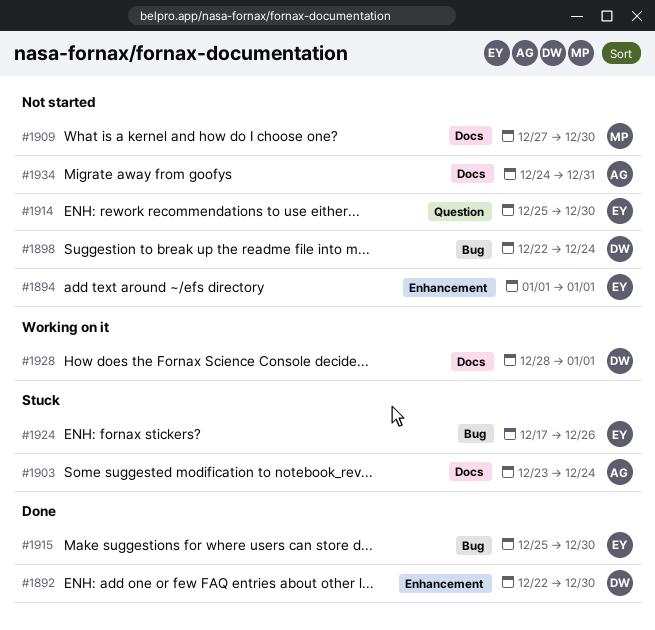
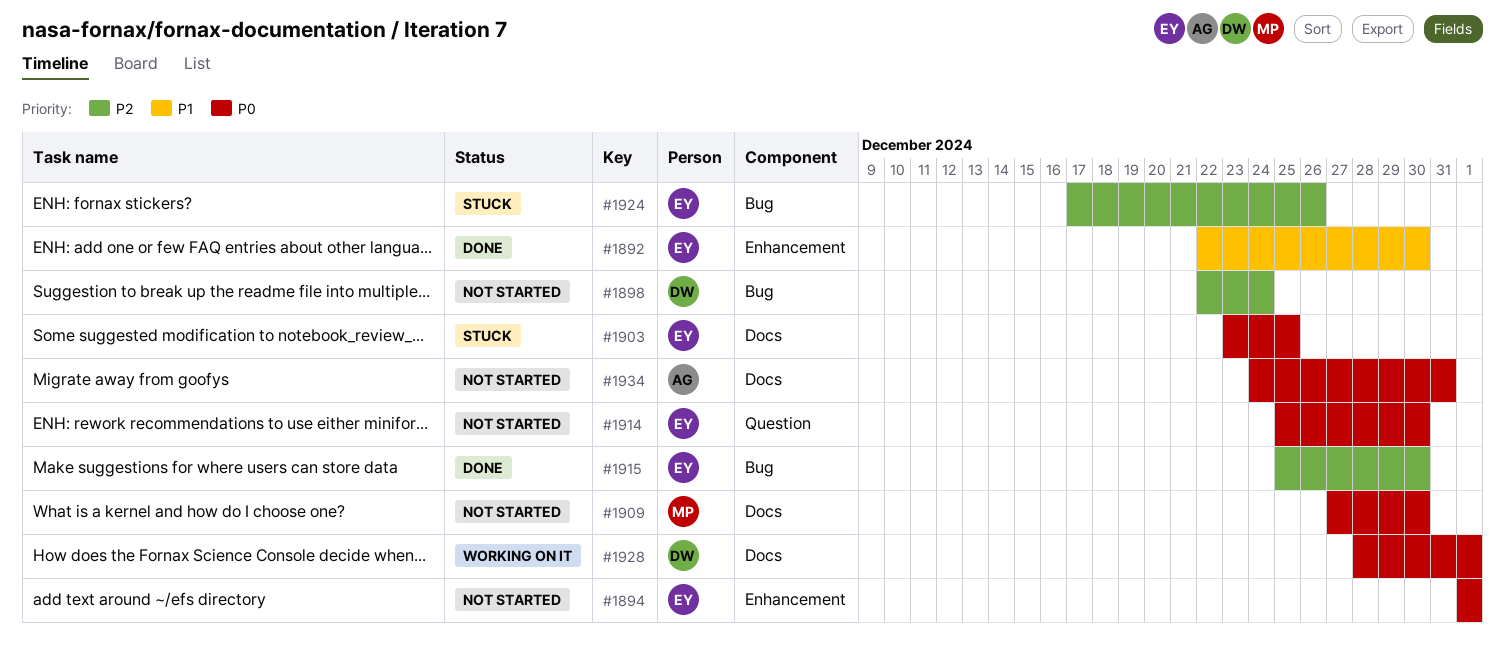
#1892, owner: DW -> EY
#1903, owner: AG -> EY
#1903, due: Dec 24 -> Dec 25

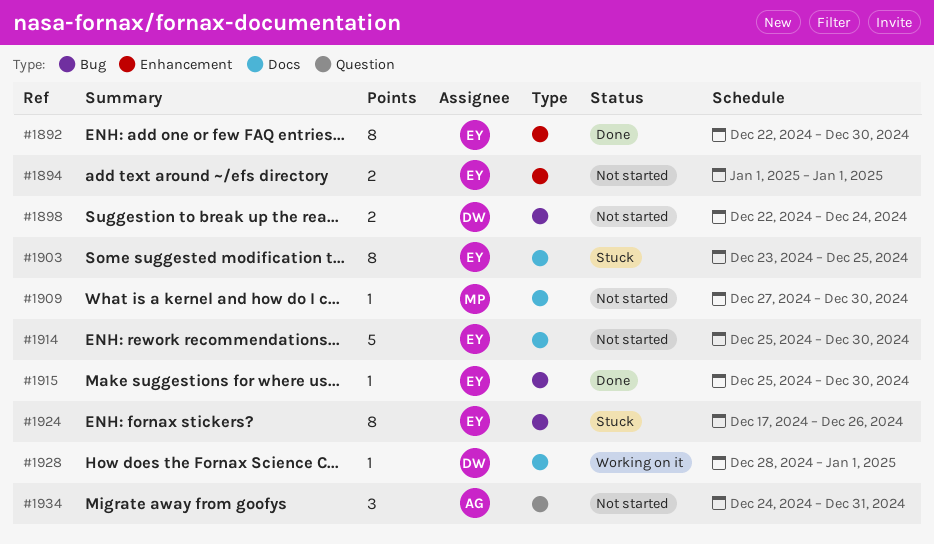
#1914, label: Question -> Docs
#1934, label: Docs -> Question

